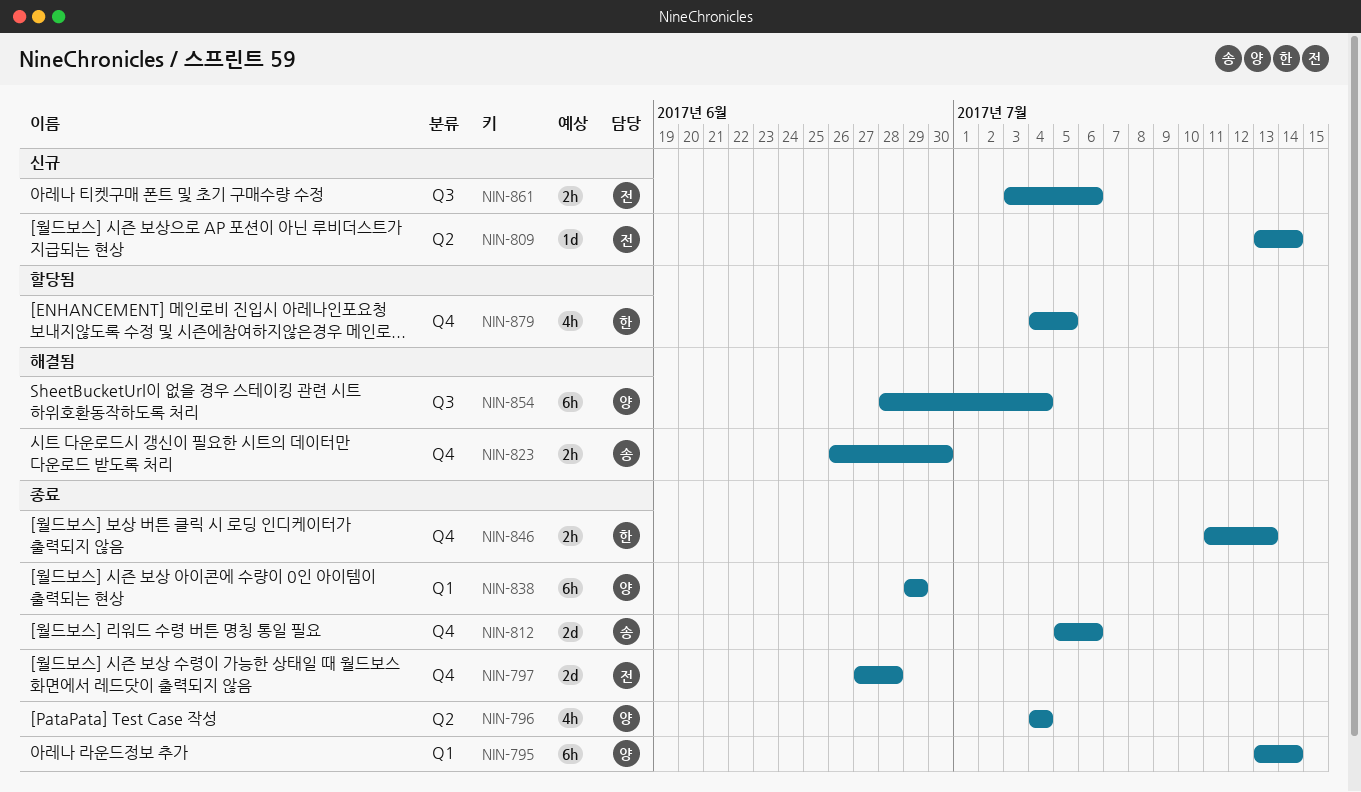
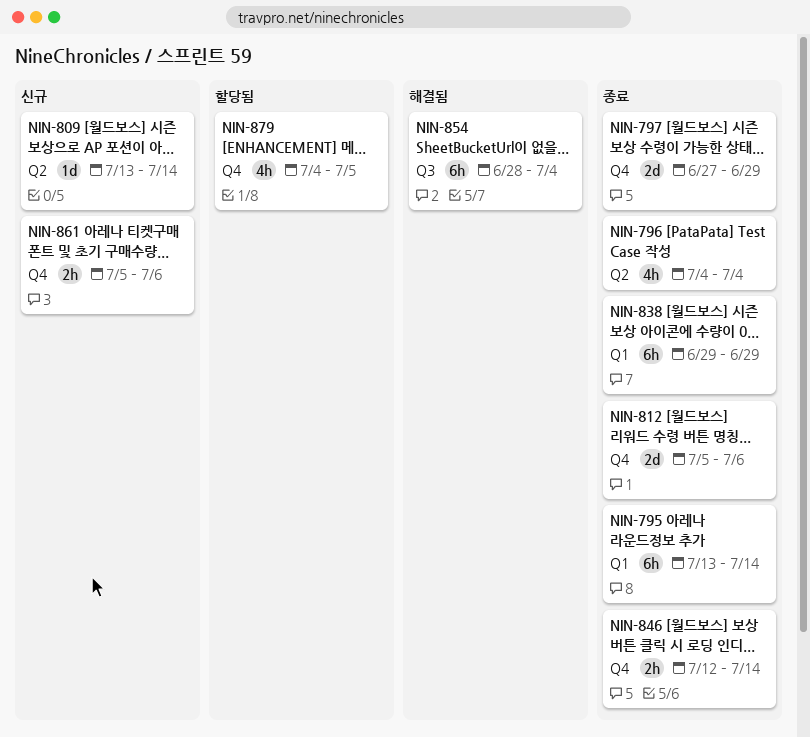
NIN-797, due: Jun 28 -> Jun 29
NIN-823: present -> none
NIN-846, start: Jul 11 -> Jul 12
NIN-846, due: Jul 13 -> Jul 14
NIN-861, label: Q3 -> Q4
NIN-861, start: Jul 3 -> Jul 5

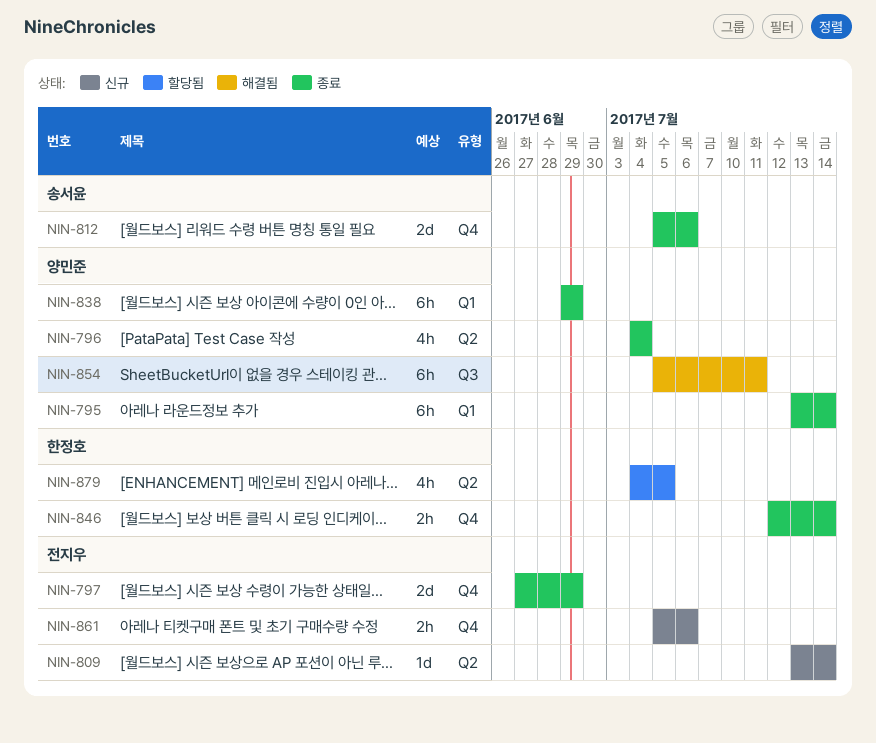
NIN-854, start: Jun 28 -> Jul 5
NIN-854, due: Jul 4 -> Jul 11
NIN-879, label: Q4 -> Q2

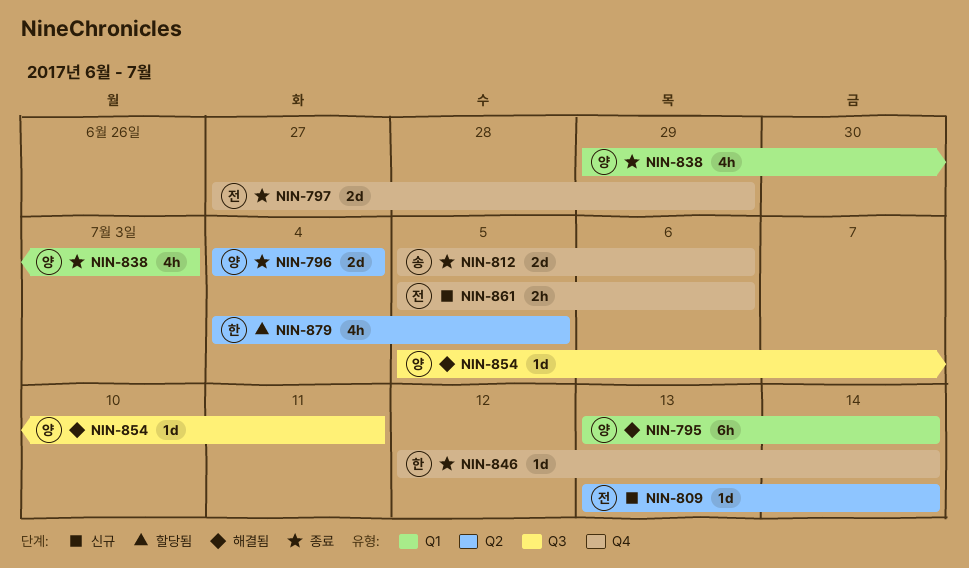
NIN-795, status: 종료 -> 해결됨
NIN-796, estimate: 4h -> 2d
NIN-838, estimate: 6h -> 4h
NIN-838, due: Jun 29 -> Jul 3
NIN-846, estimate: 2h -> 1d
NIN-854, estimate: 6h -> 1d

